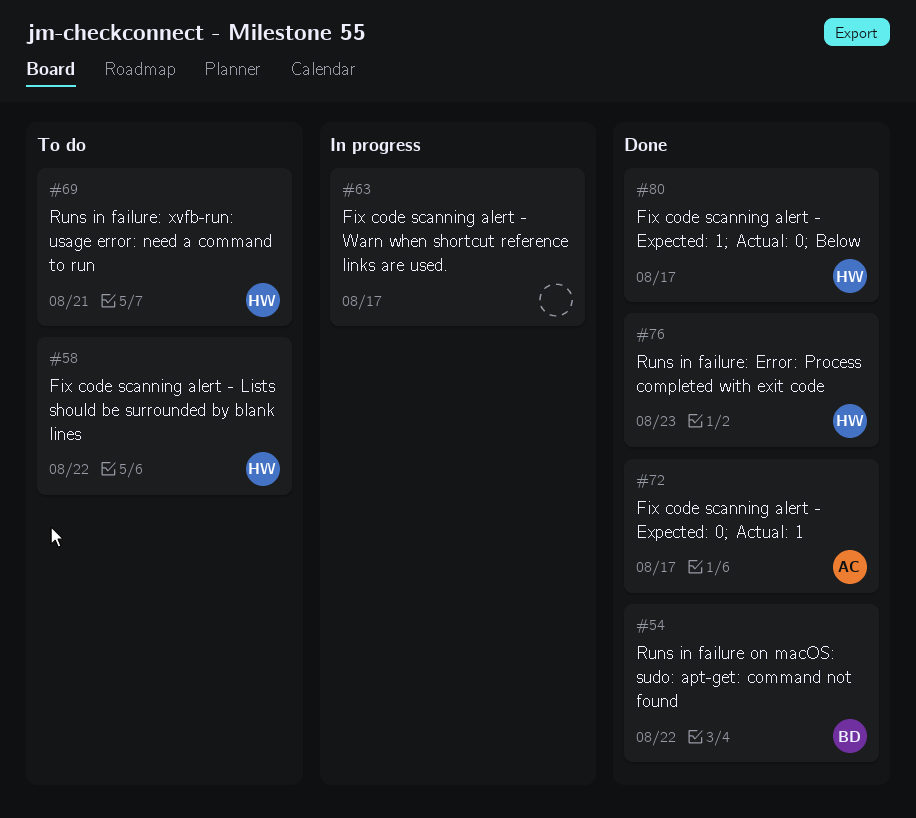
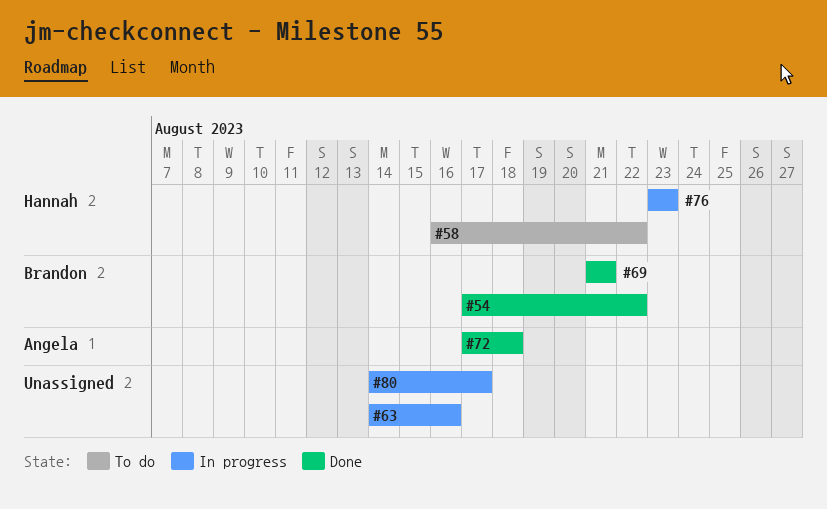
#63, due: Aug 17 -> Aug 16
#69, status: To do -> Done
#69, owner: Hannah -> Brandon
#72, due: Aug 17 -> Aug 18
#76, status: Done -> In progress
#80, status: Done -> In progress
#80, owner: Hannah -> none

